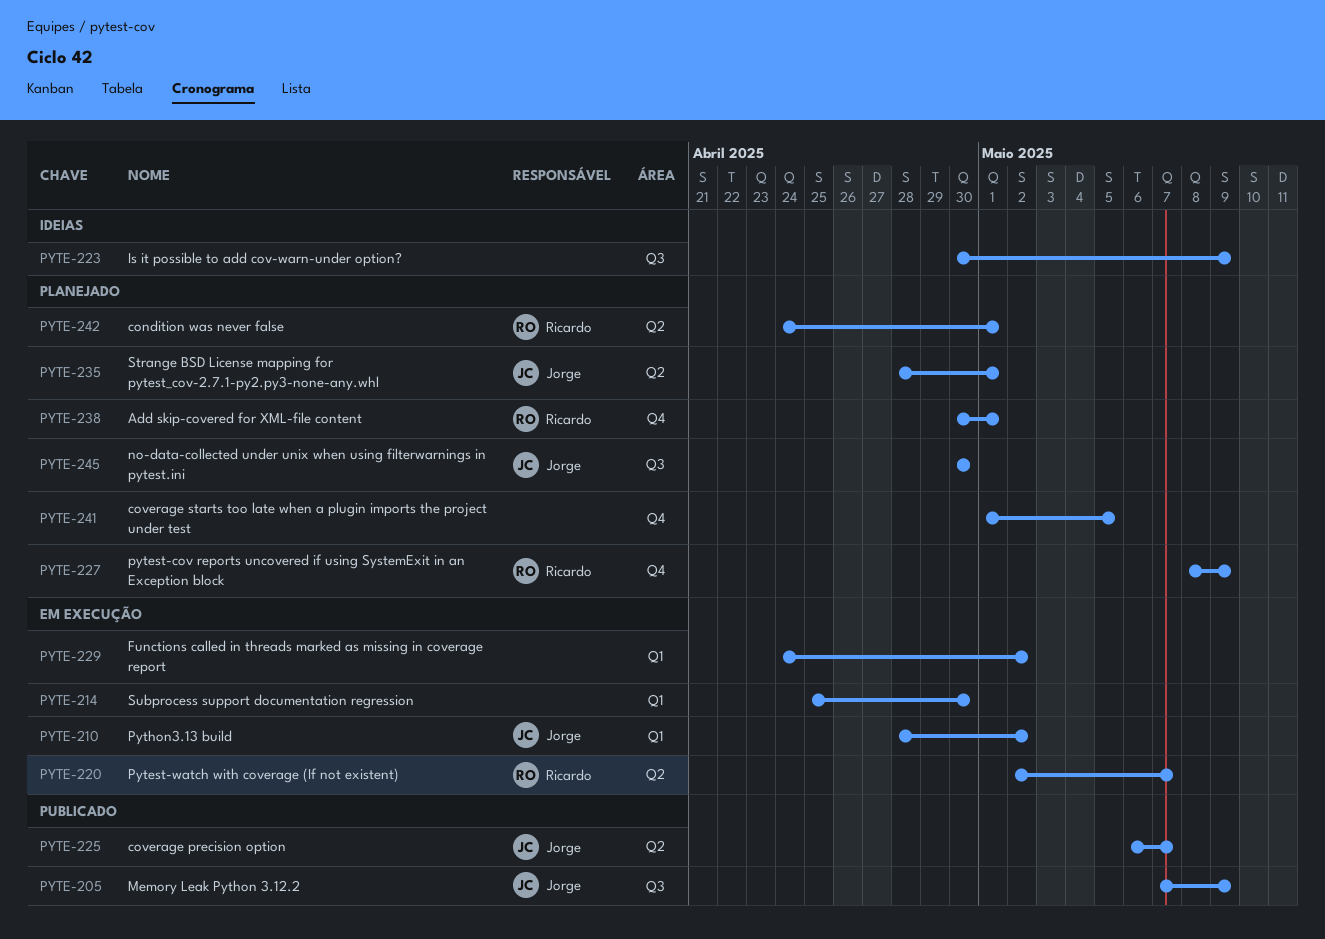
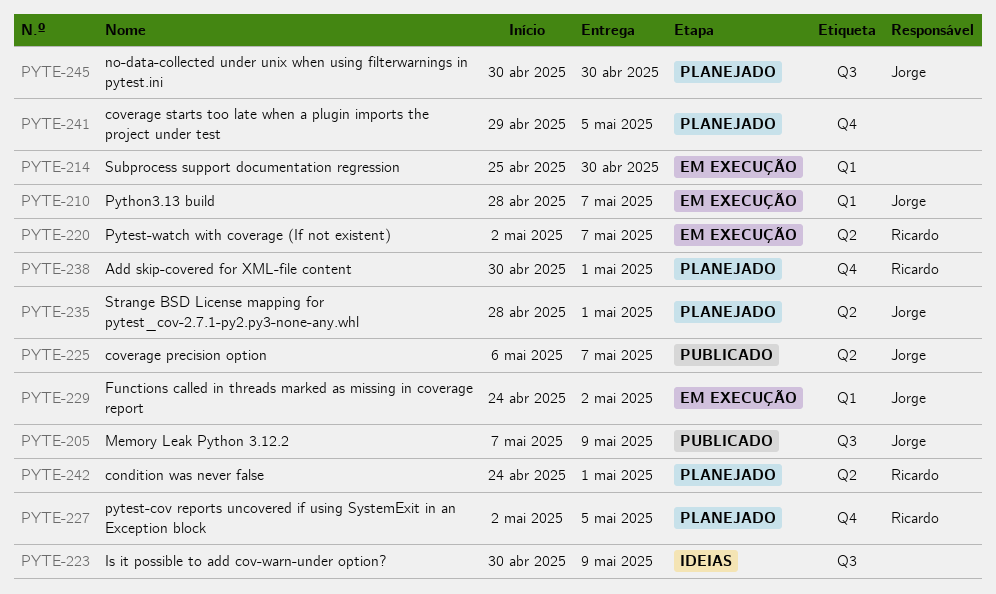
PYTE-210, due: May 2 -> May 7
PYTE-227, start: May 8 -> May 2
PYTE-227, due: May 9 -> May 5
PYTE-229, owner: none -> Jorge
PYTE-241, start: May 1 -> Apr 29

